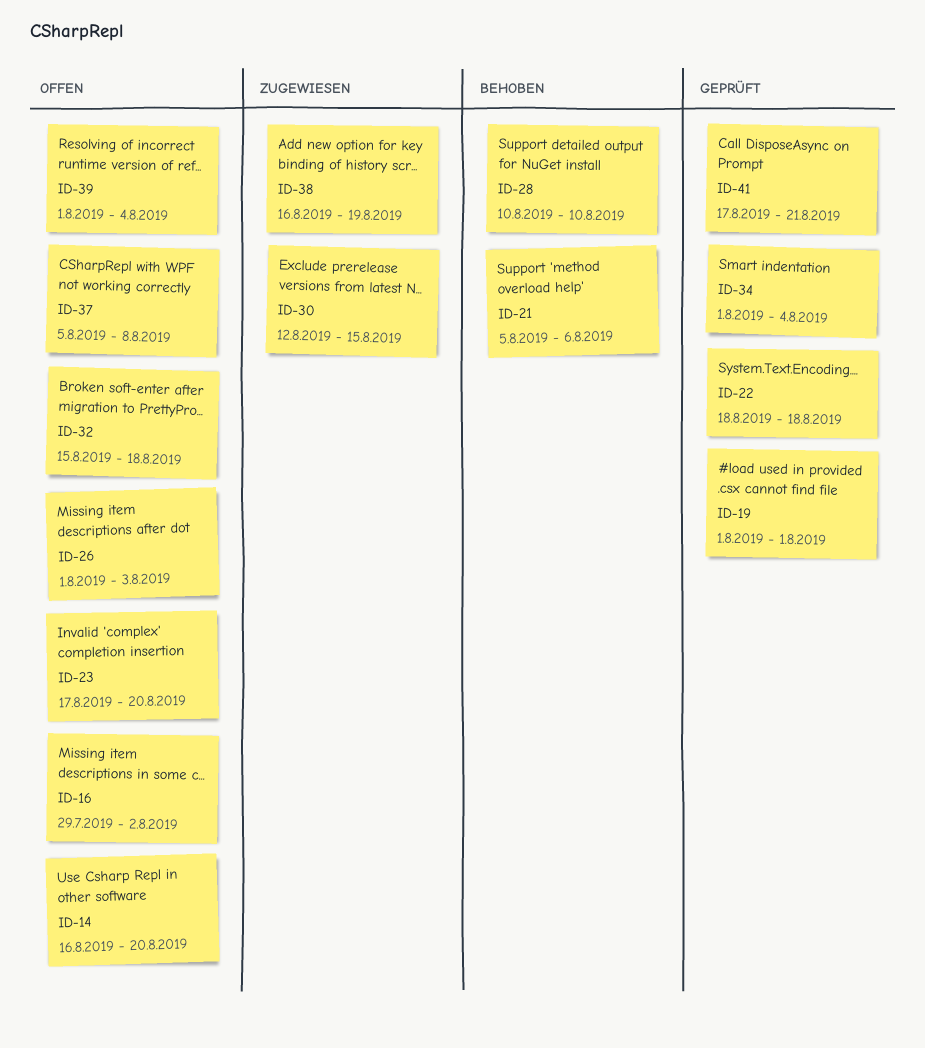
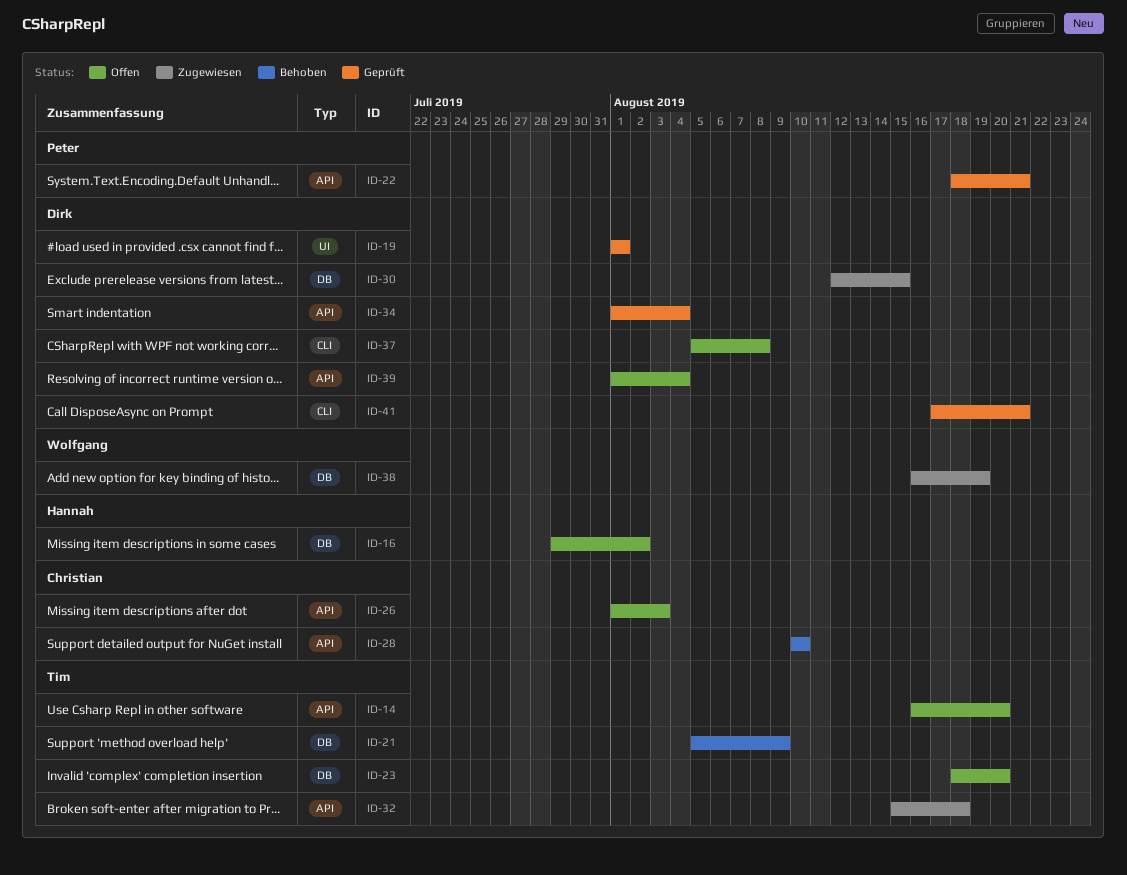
ID-21, due: Aug 6 -> Aug 9
ID-22, due: Aug 18 -> Aug 21
ID-23, start: Aug 17 -> Aug 18
ID-32, status: Offen -> Zugewiesen

